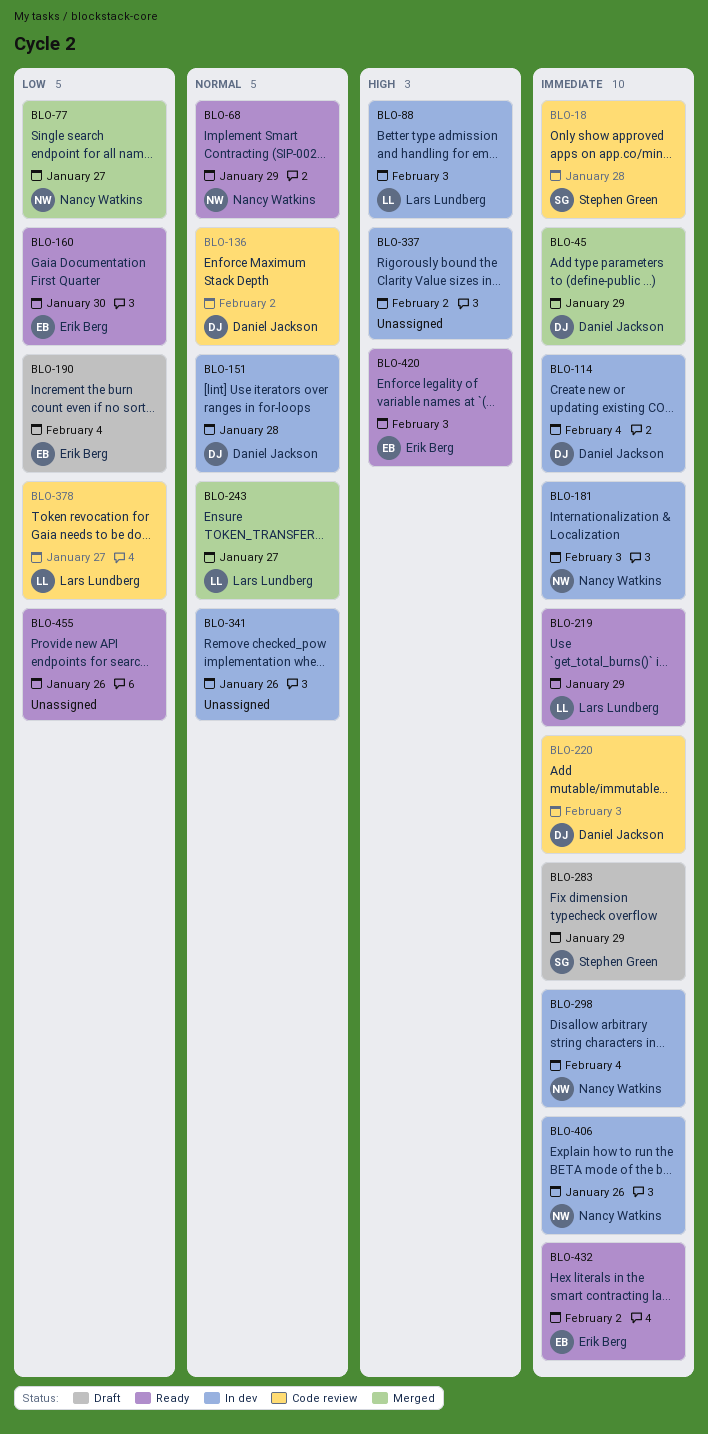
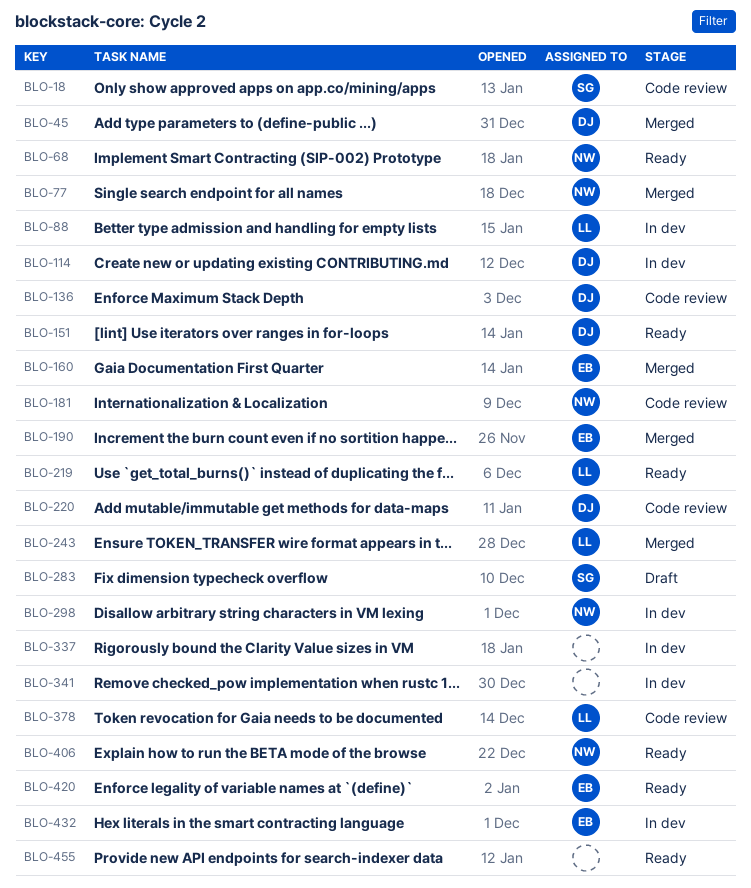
BLO-151, status: In dev -> Ready
BLO-160, status: Ready -> Merged
BLO-181, status: In dev -> Code review
BLO-190, status: Draft -> Merged
BLO-406, status: In dev -> Ready
BLO-432, status: Ready -> In dev

